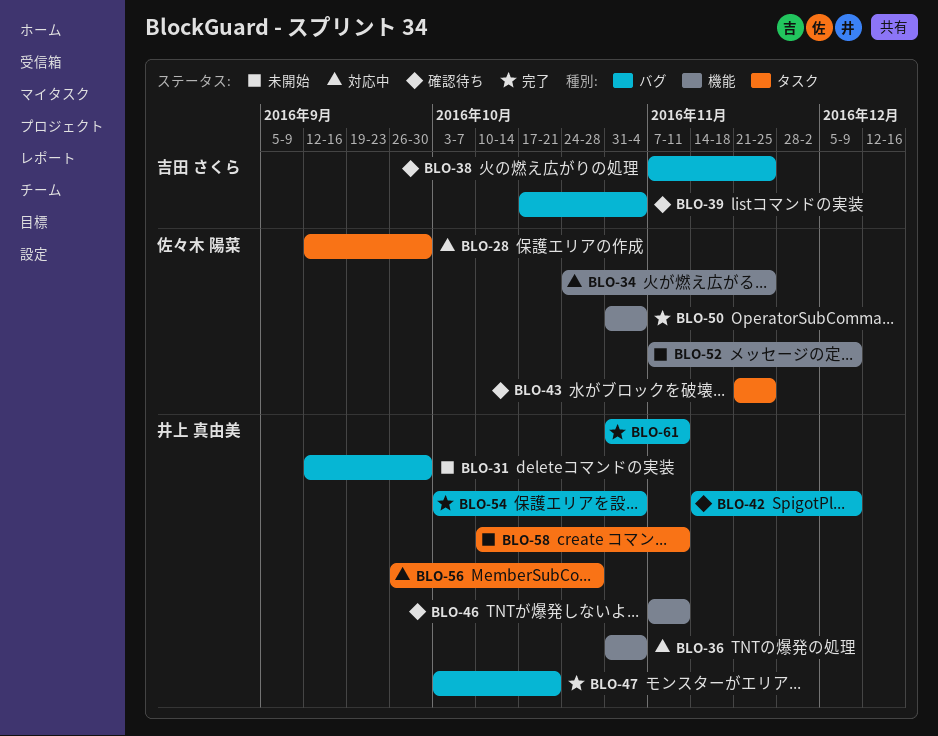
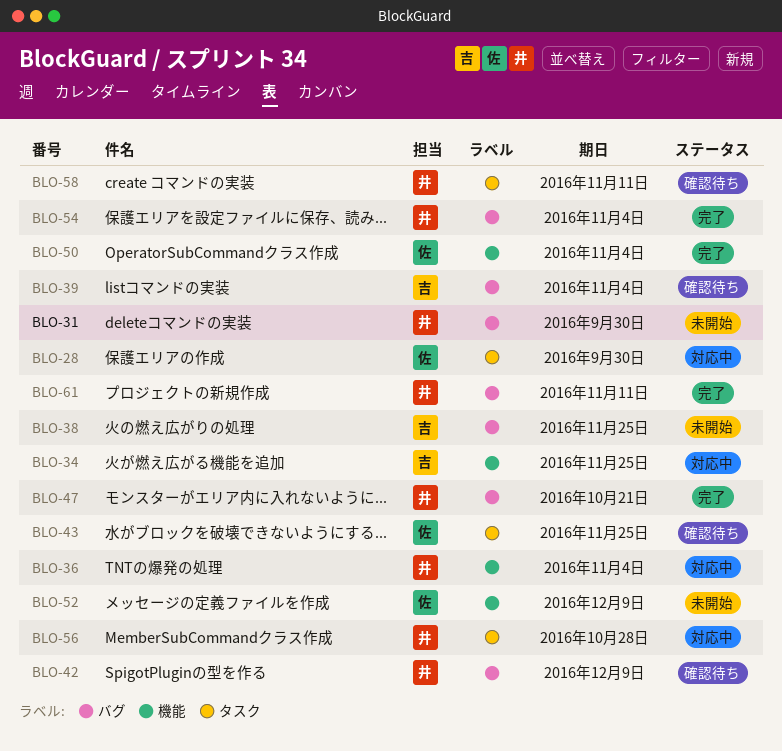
BLO-34, owner: 佐々木 陽菜 -> 吉田 さくら
BLO-38, status: 確認待ち -> 未開始
BLO-46: present -> none
BLO-58, status: 未開始 -> 確認待ち

